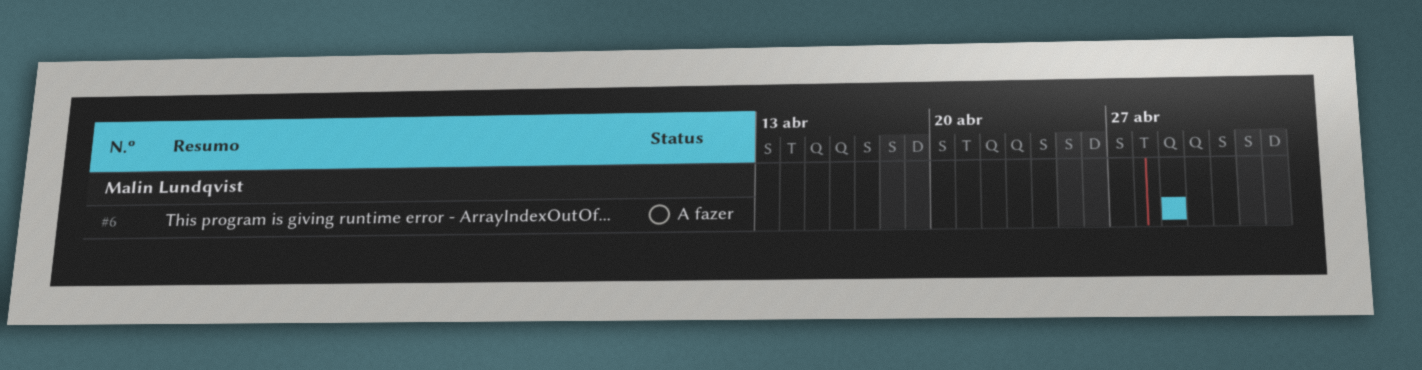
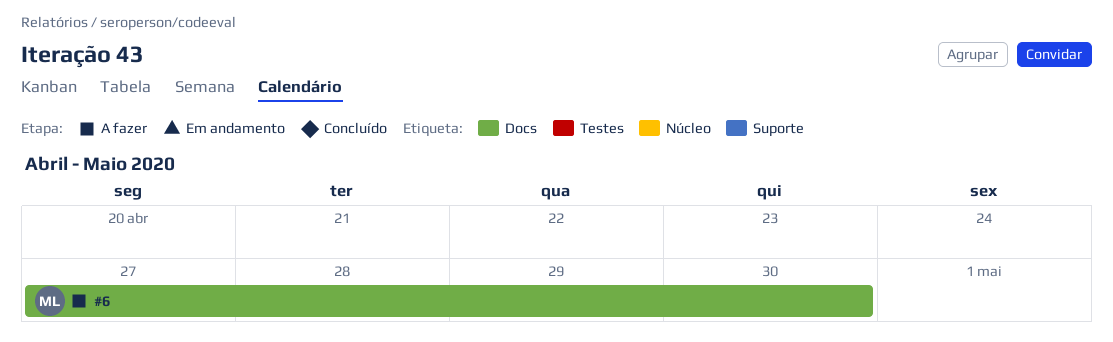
#6, start: Apr 29 -> Apr 27
#6, due: Apr 29 -> Apr 30

